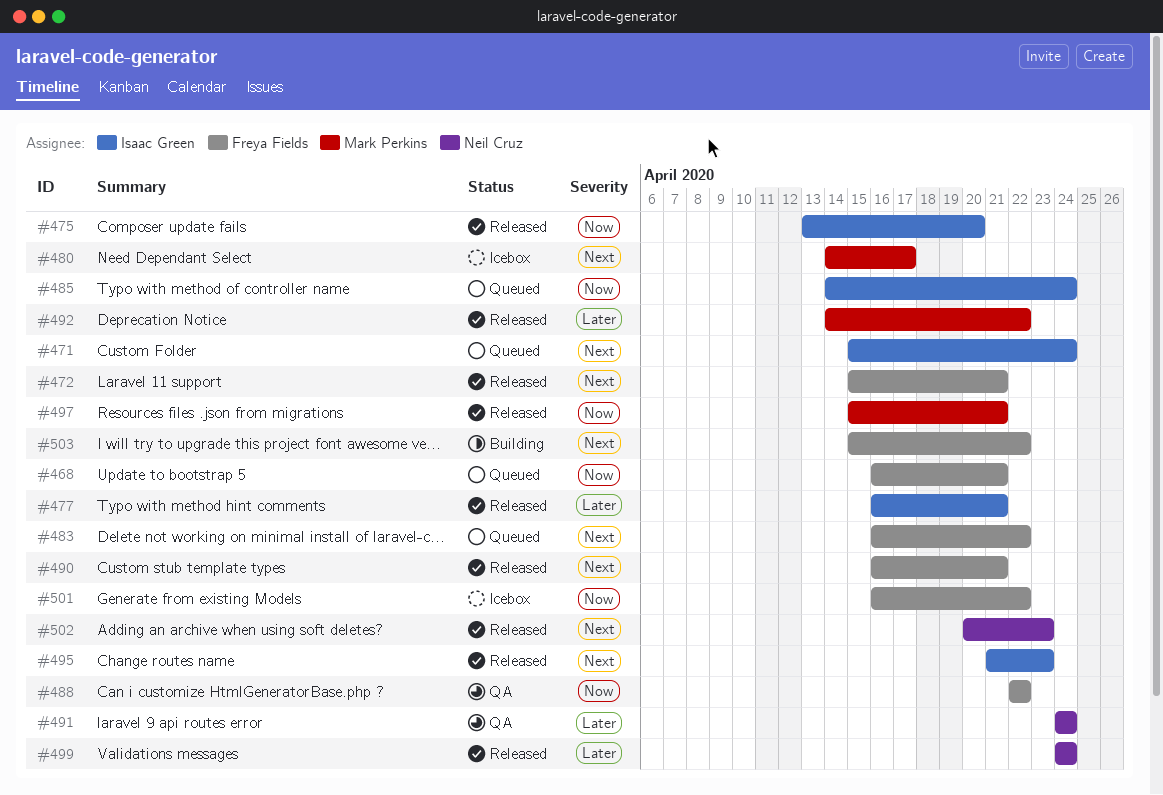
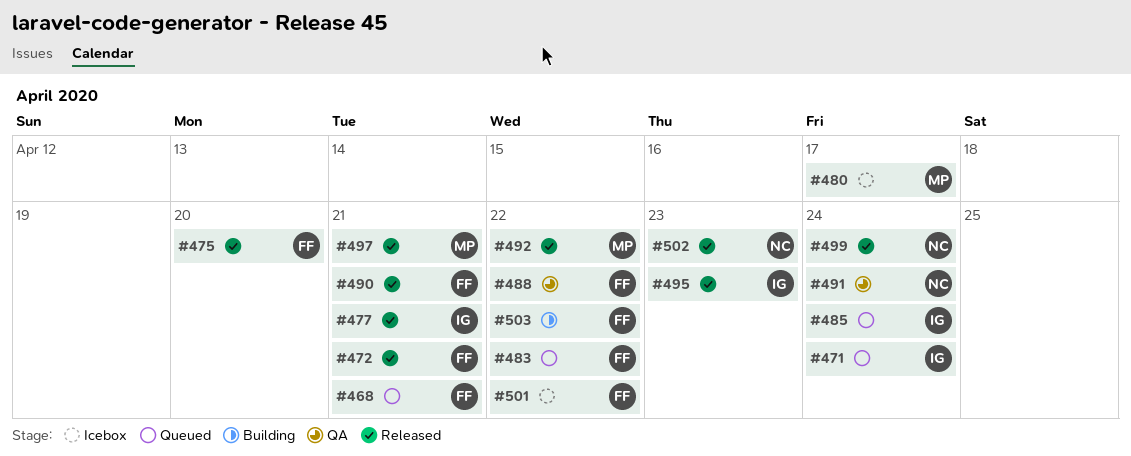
#475, owner: Isaac Green -> Freya Fields

